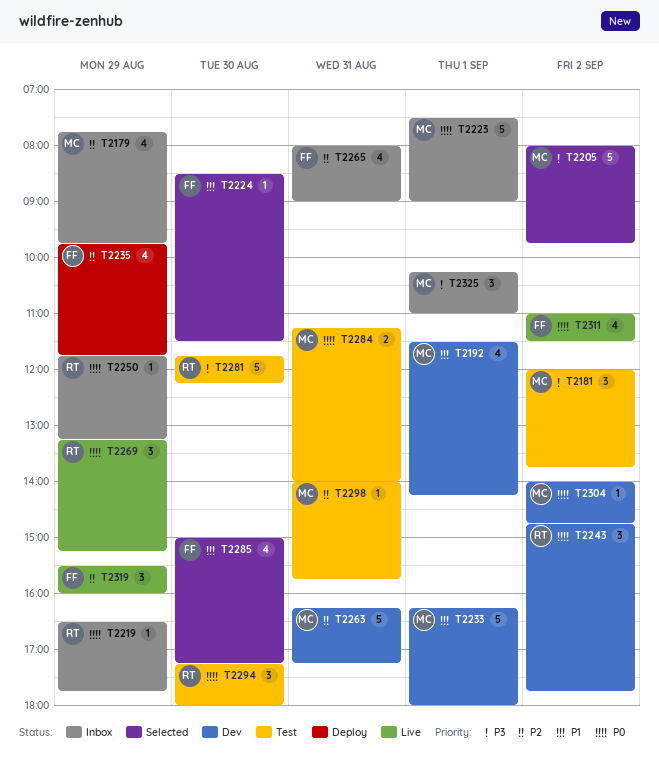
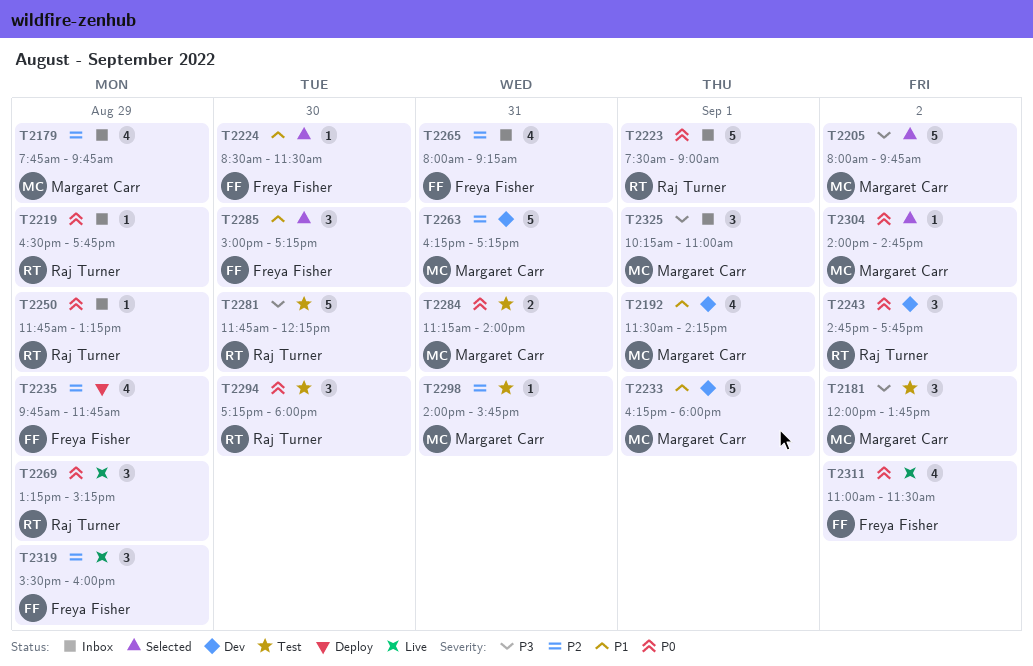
T2223, owner: Margaret Carr -> Raj Turner
T2265, ends: 09:00 -> 09:15
T2285, estimate: 4 -> 3
T2304, status: Dev -> Selected

